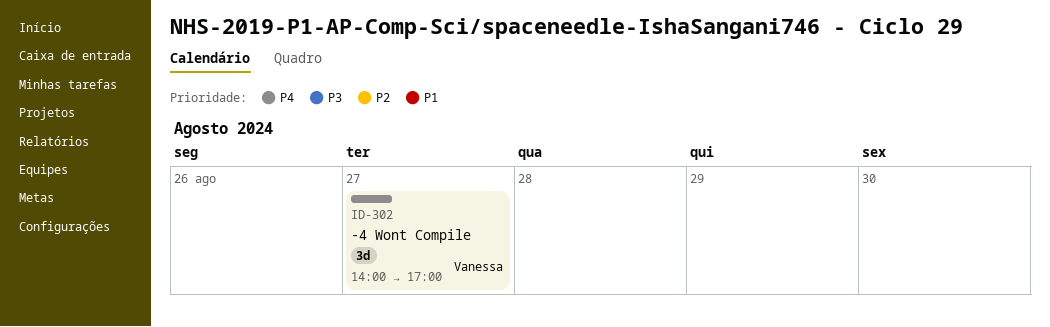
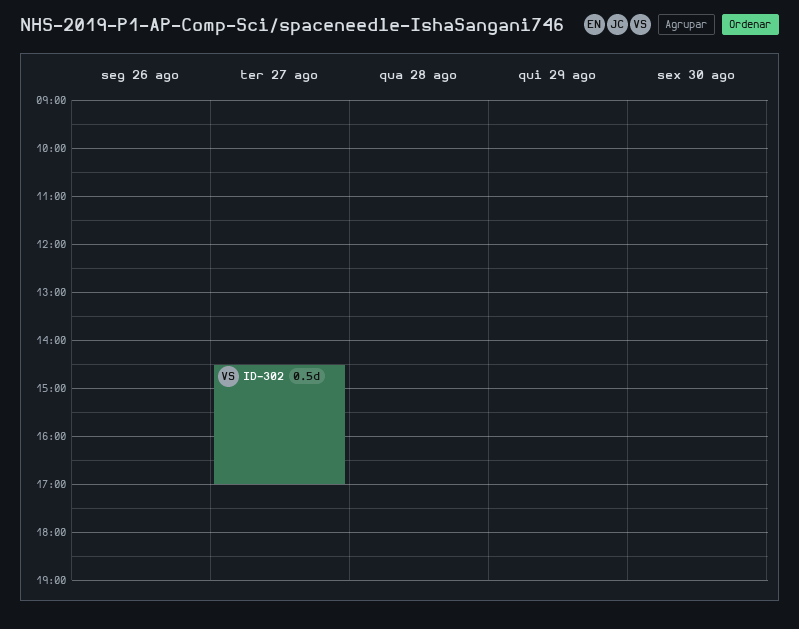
ID-302, estimate: 3d -> 0.5d
ID-302, begins: 14:00 -> 14:30

